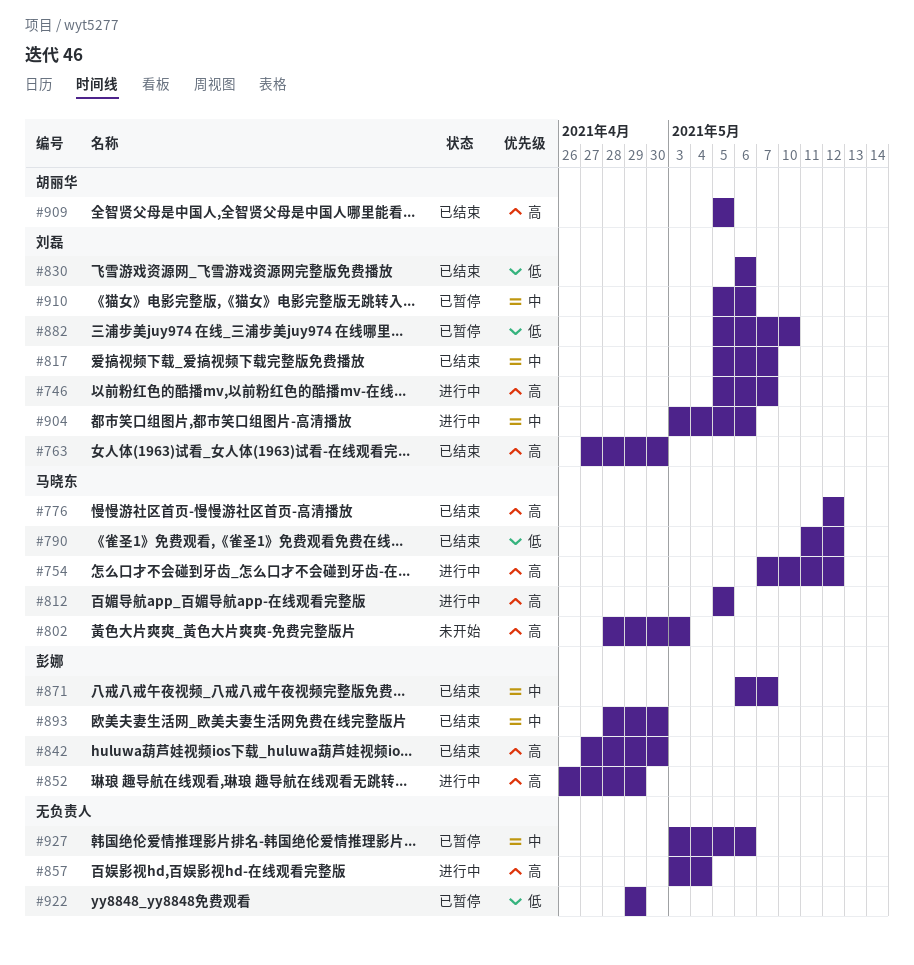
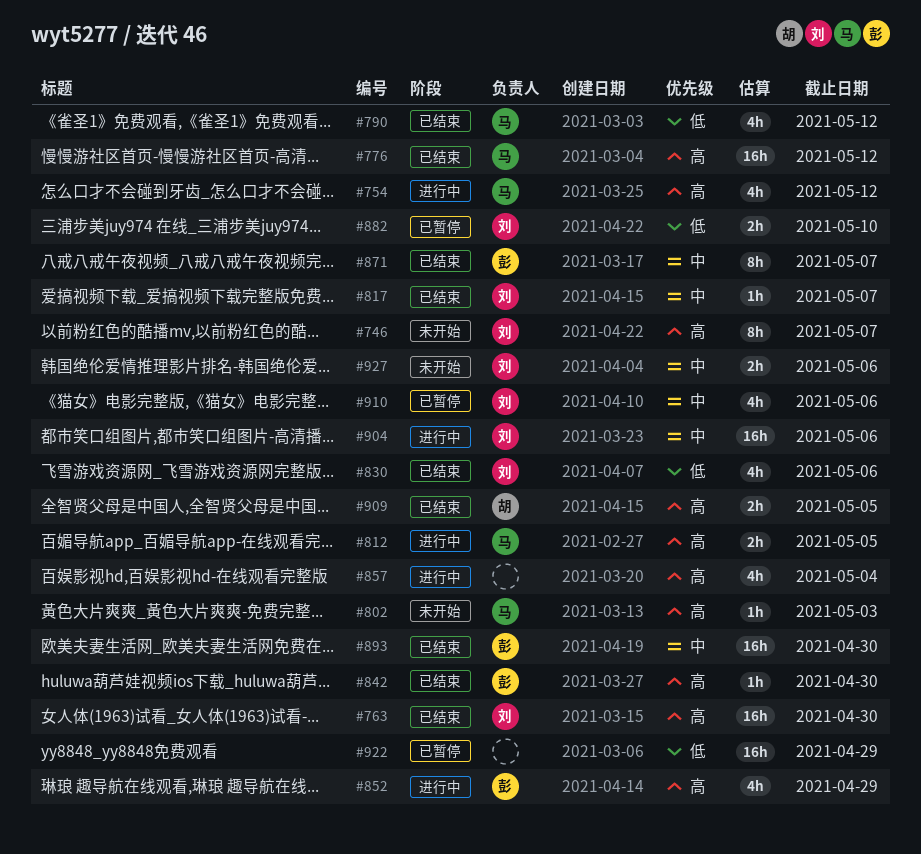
#746, status: 进行中 -> 未开始
#927, status: 已暂停 -> 未开始
#927, owner: none -> 刘磊

